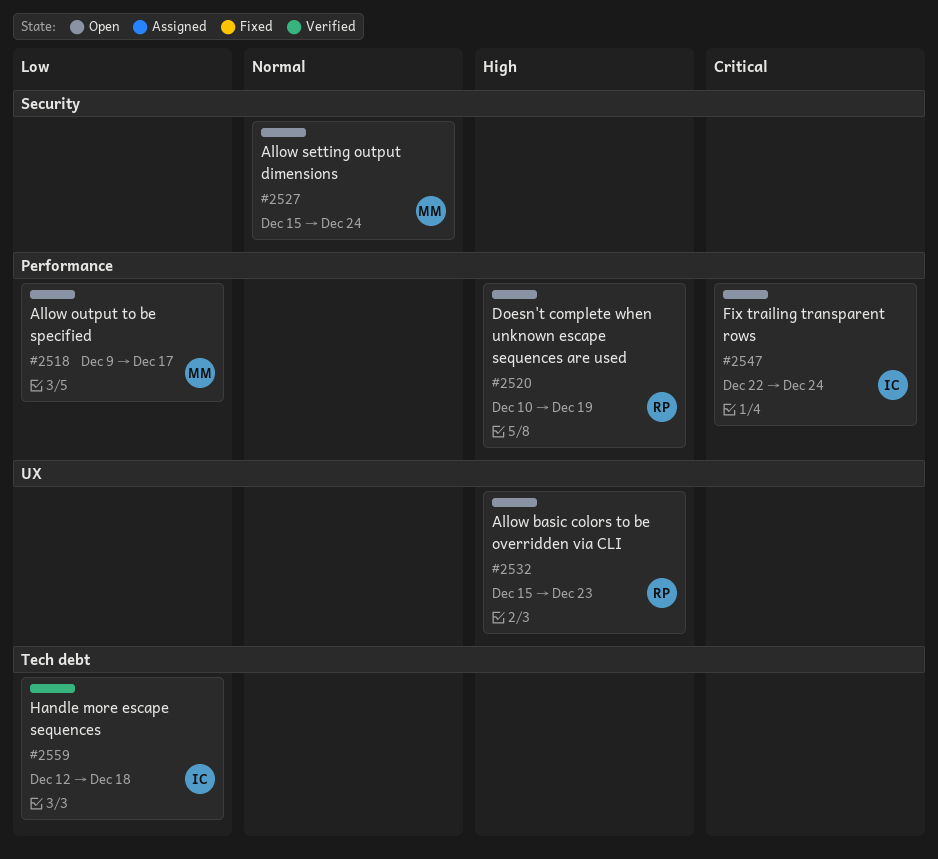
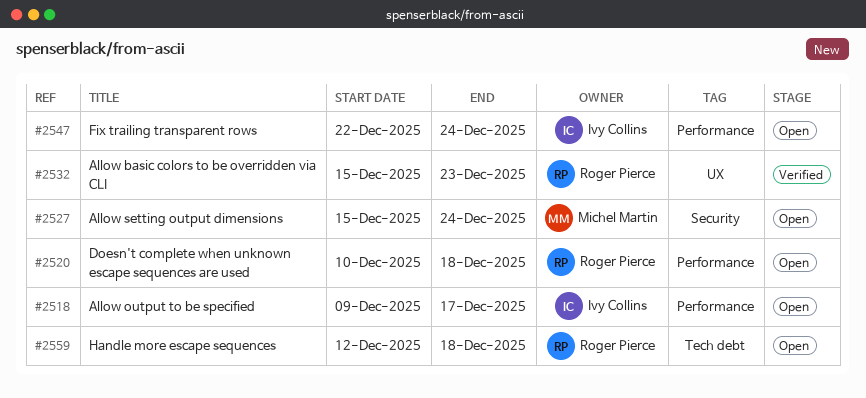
#2518, owner: Michel Martin -> Ivy Collins
#2520, due: Dec 19 -> Dec 18
#2532, status: Open -> Verified
#2559, status: Verified -> Open
#2559, owner: Ivy Collins -> Roger Pierce

